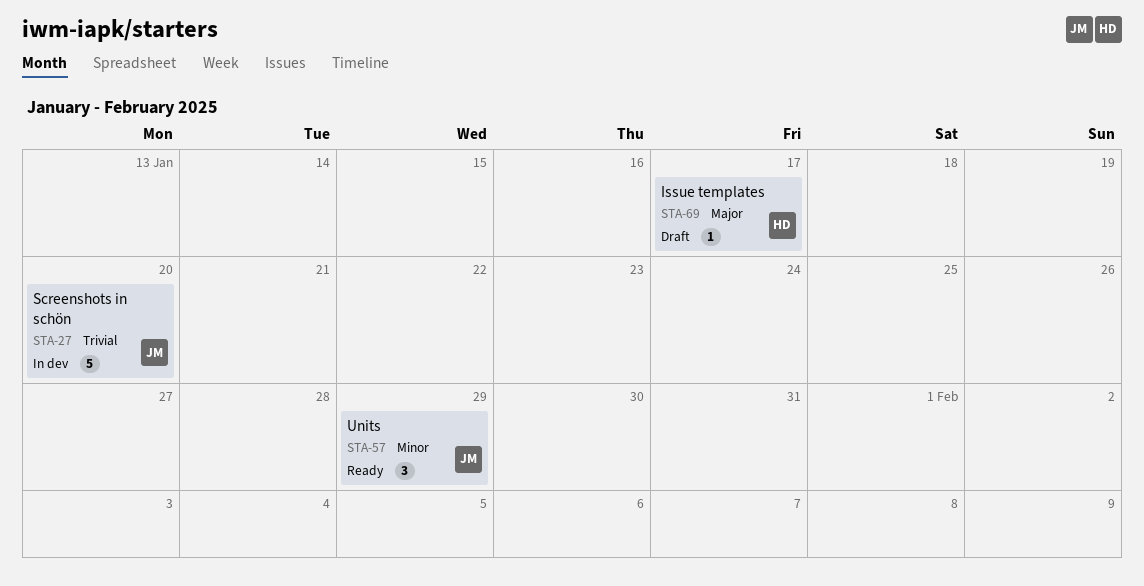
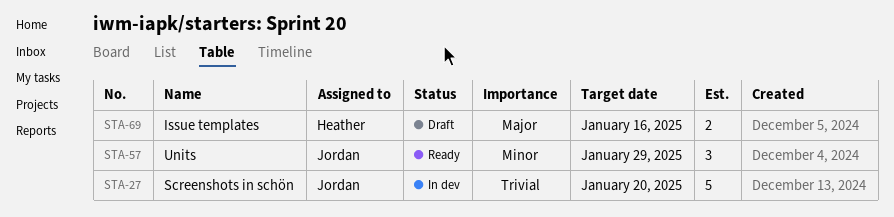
STA-69, estimate: 1 -> 2
STA-69, due: Jan 17 -> Jan 16

